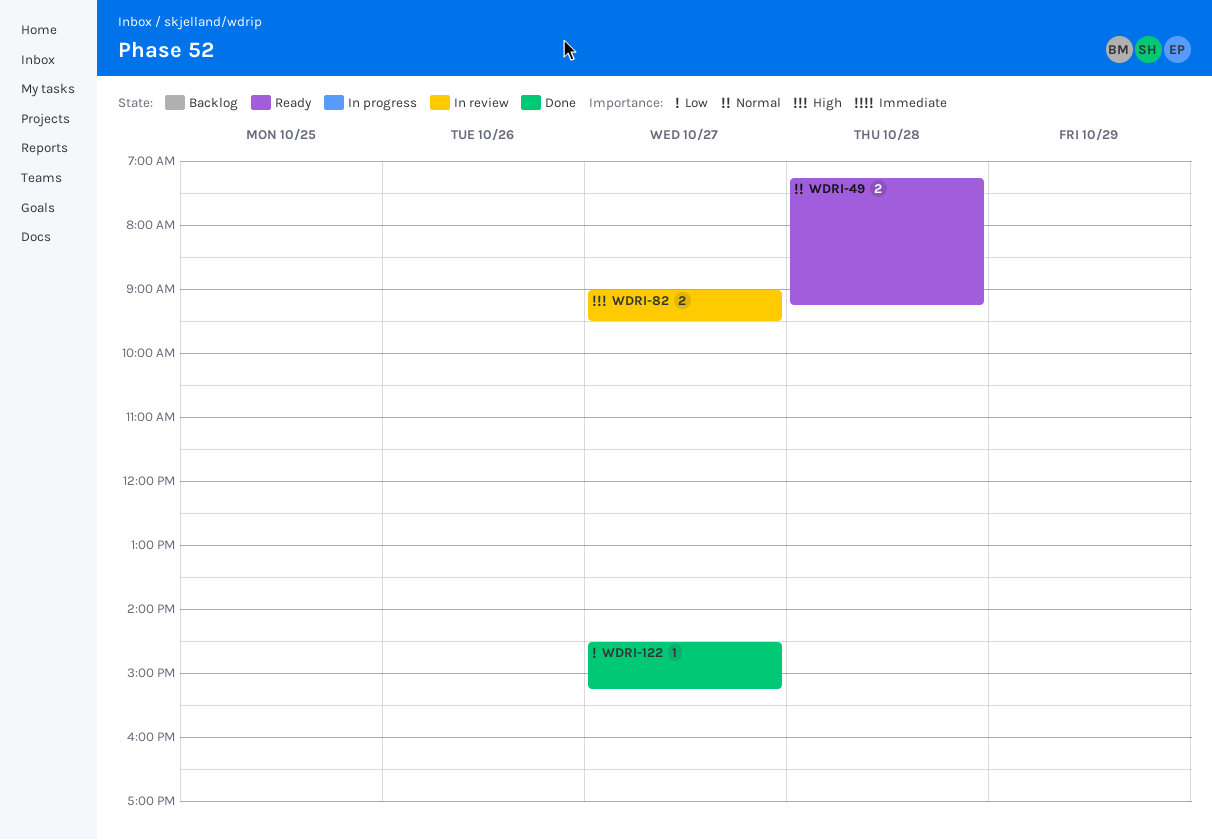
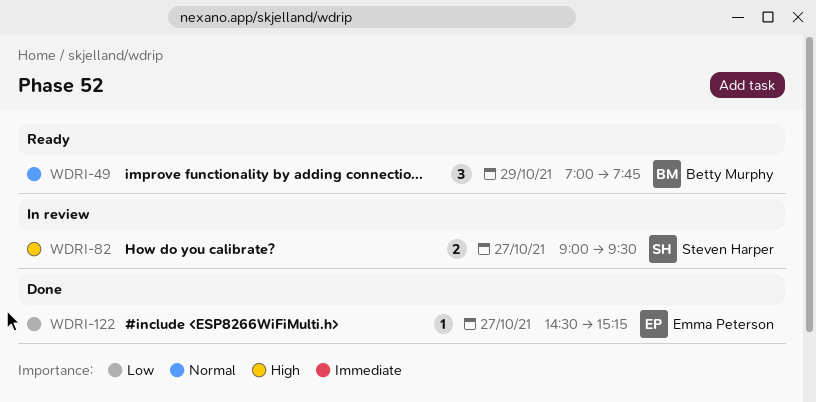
WDRI-49, estimate: 2 -> 3
WDRI-49, day: Oct 28 -> Oct 29
WDRI-49, begins: 07:15 -> 07:00
WDRI-49, ends: 09:15 -> 07:45

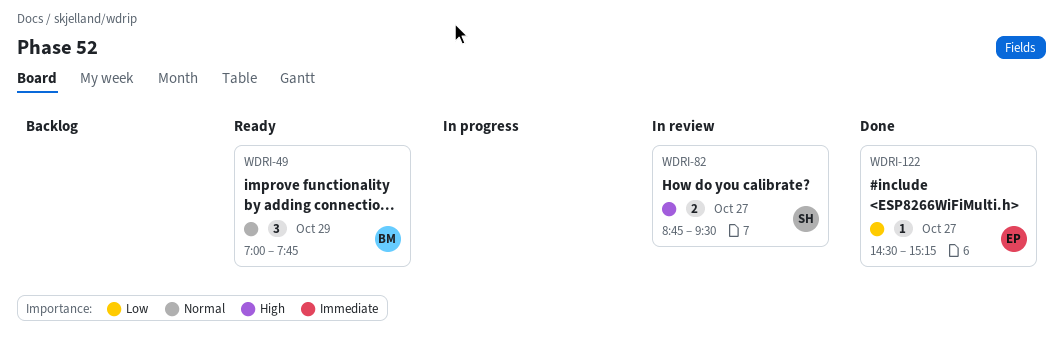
WDRI-82, begins: 09:00 -> 08:45

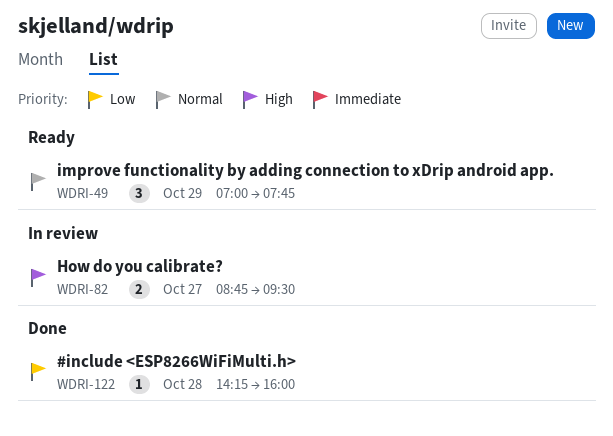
WDRI-122, day: Oct 27 -> Oct 28
WDRI-122, begins: 14:30 -> 14:15
WDRI-122, ends: 15:15 -> 16:00

